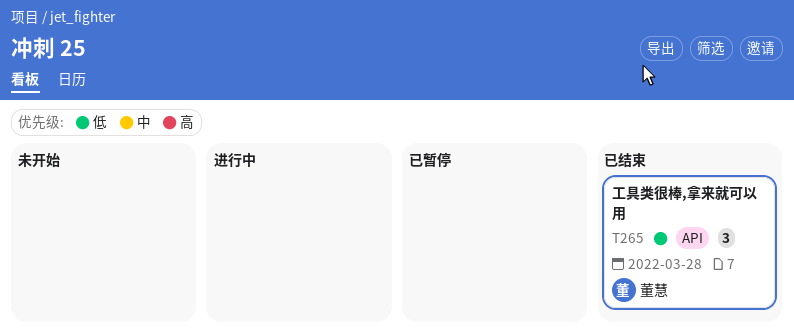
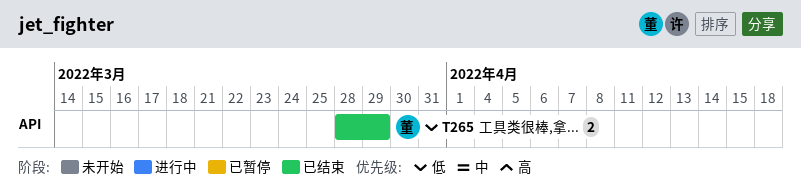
T265, estimate: 3 -> 2
T265, due: Mar 28 -> Mar 29

